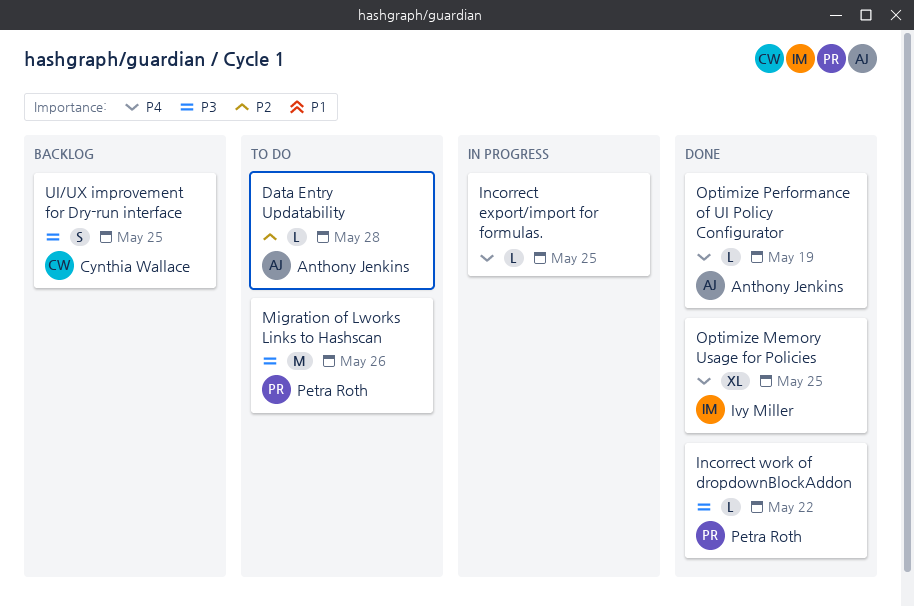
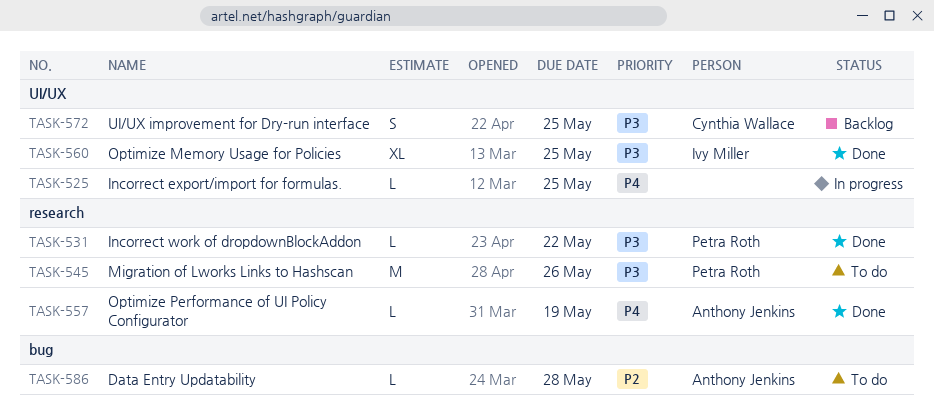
Optimize Memory Usage for Policies, priority: P4 -> P3

